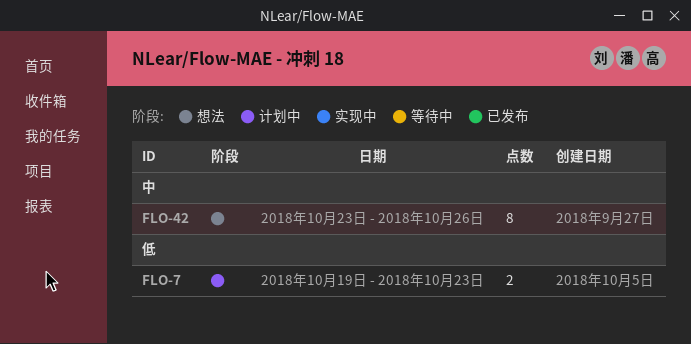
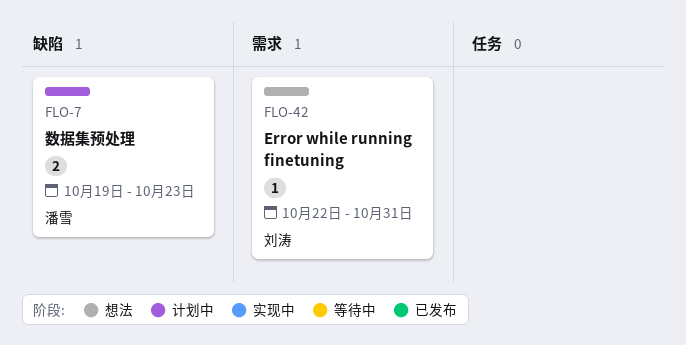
FLO-42, estimate: 8 -> 1
FLO-42, start: Oct 23 -> Oct 22
FLO-42, due: Oct 26 -> Oct 31

